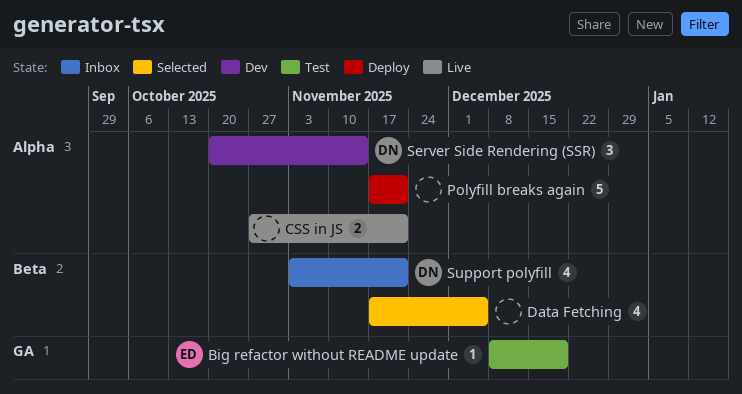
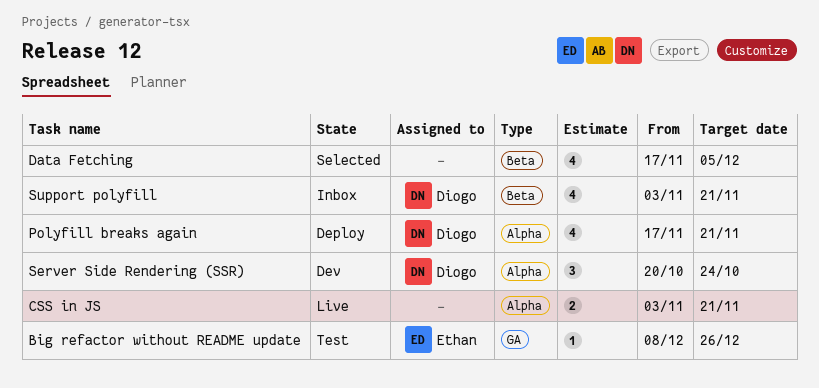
Big refactor without README update, due: Dec 19 -> Dec 26
CSS in JS, start: Oct 27 -> Nov 3
Polyfill breaks again, owner: none -> Diogo
Polyfill breaks again, estimate: 5 -> 4
Server Side Rendering (SSR), due: Nov 14 -> Oct 24

